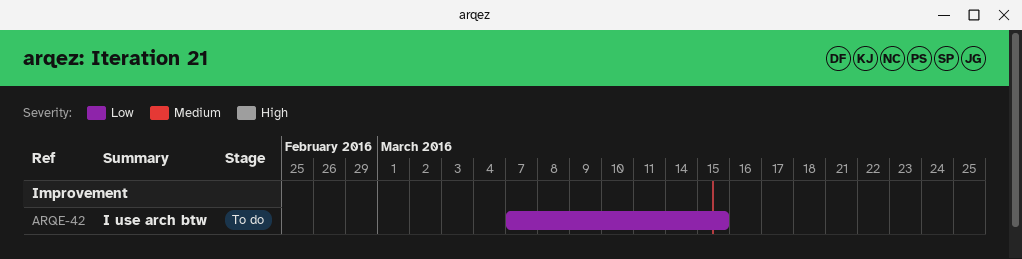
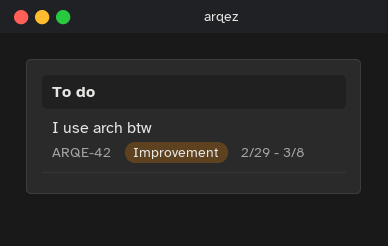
ARQE-42, start: Mar 7 -> Feb 29
ARQE-42, due: Mar 15 -> Mar 8

